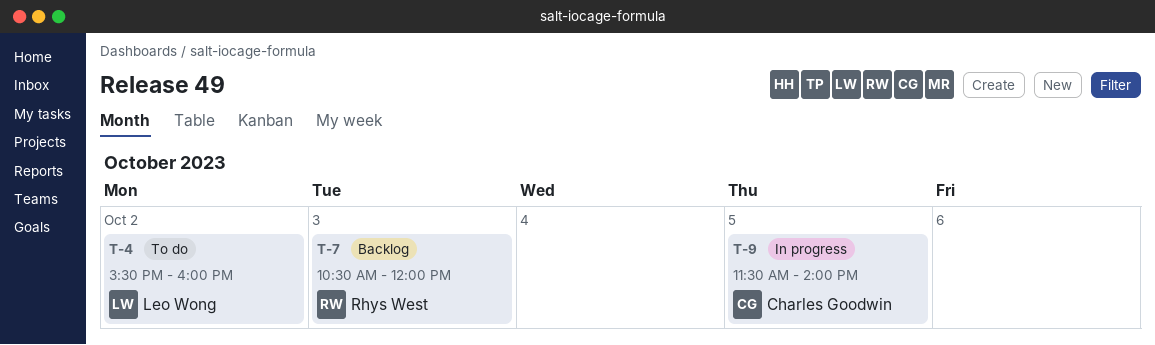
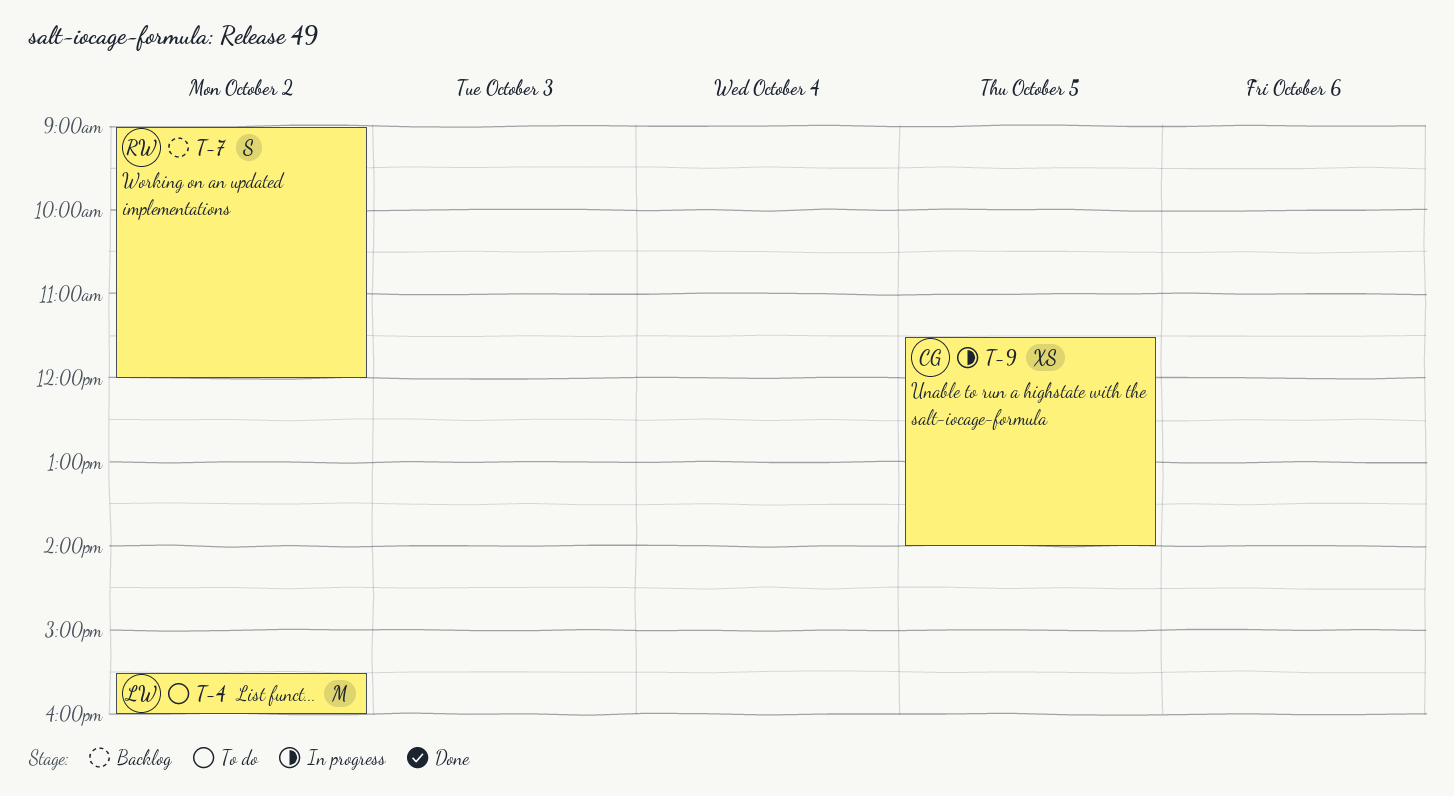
T-7, day: Oct 3 -> Oct 2
T-7, begins: 10:30 -> 09:00

